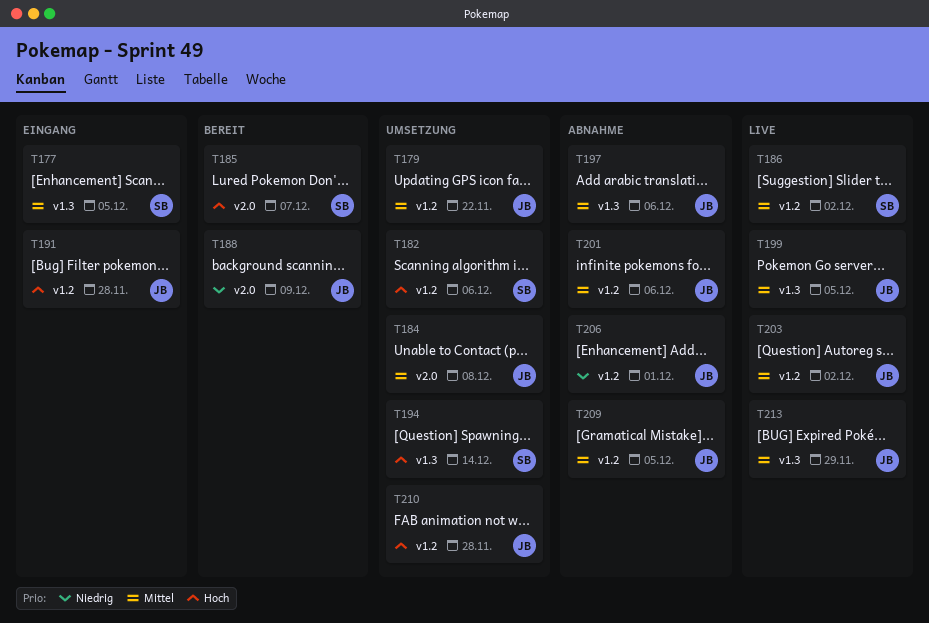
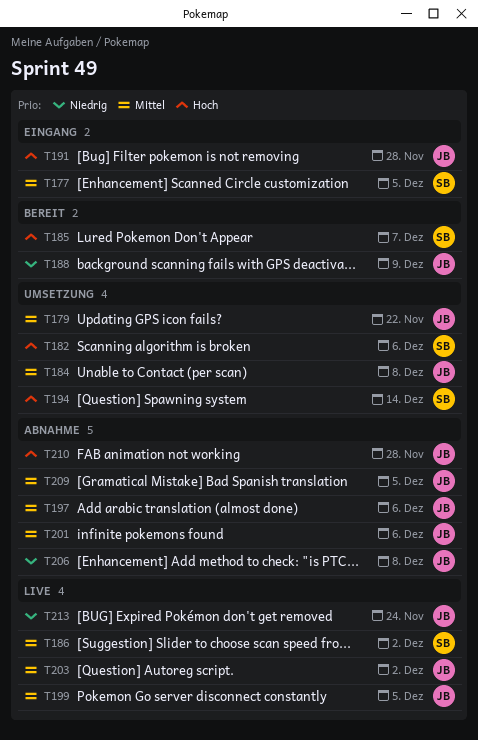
T206, due: Dec 1 -> Dec 8
T210, status: Umsetzung -> Abnahme
T213, priority: Mittel -> Niedrig
T213, due: Nov 29 -> Nov 24

